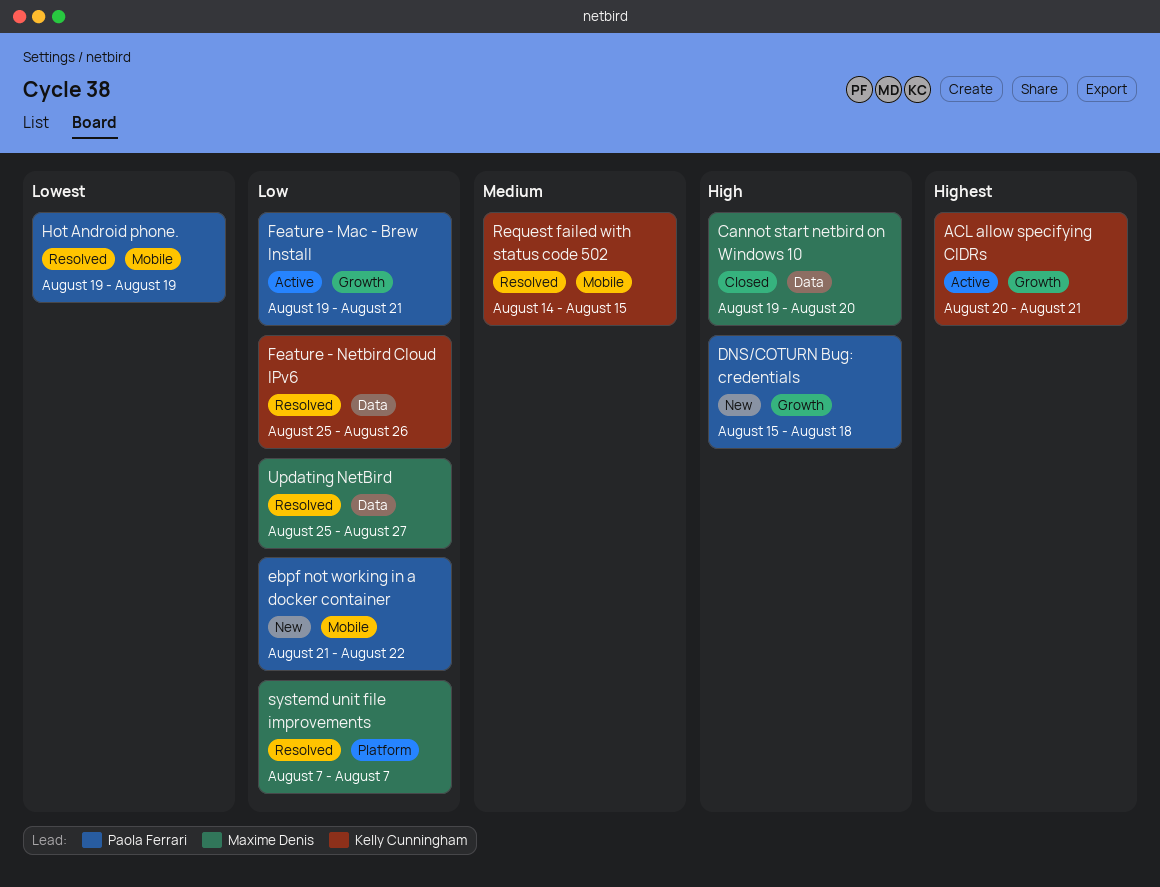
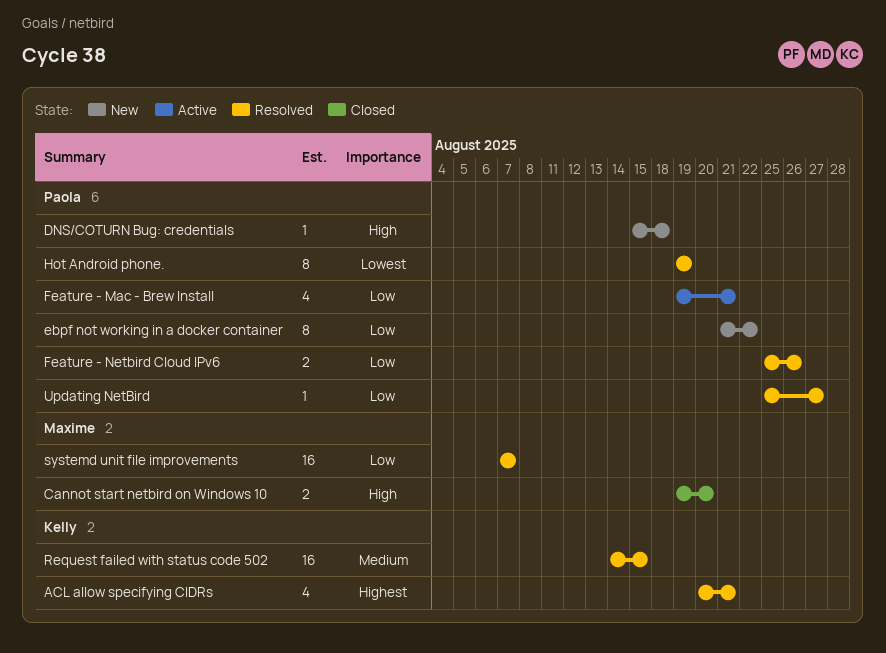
ACL allow specifying CIDRs, status: Active -> Resolved
Feature - Netbird Cloud IPv6, owner: Kelly Cunningham -> Paola Ferrari
Updating NetBird, owner: Maxime Denis -> Paola Ferrari

